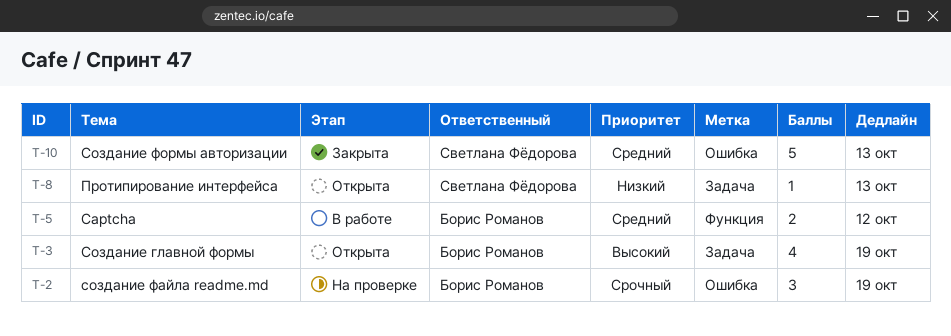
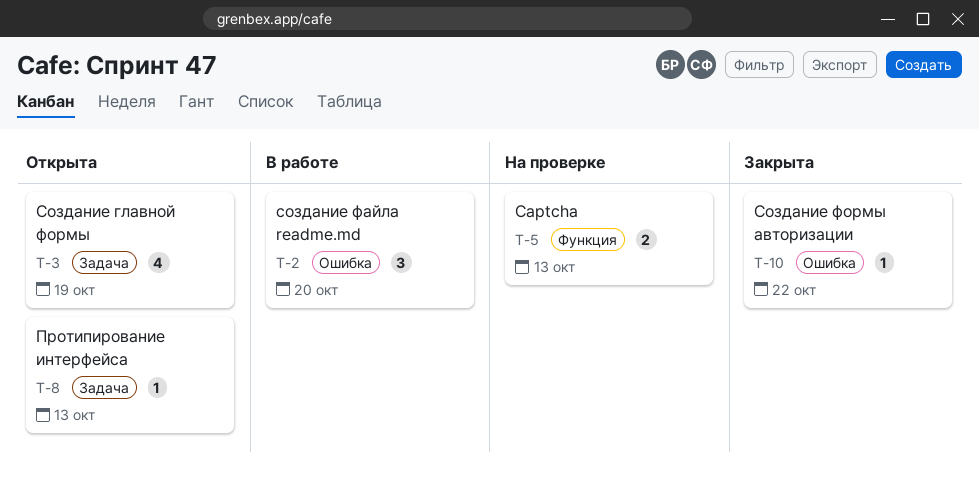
T-2, status: На проверке -> В работе
T-2, due: Oct 19 -> Oct 20
T-5, status: В работе -> На проверке
T-5, due: Oct 12 -> Oct 13
T-10, estimate: 5 -> 1
T-10, due: Oct 13 -> Oct 22

